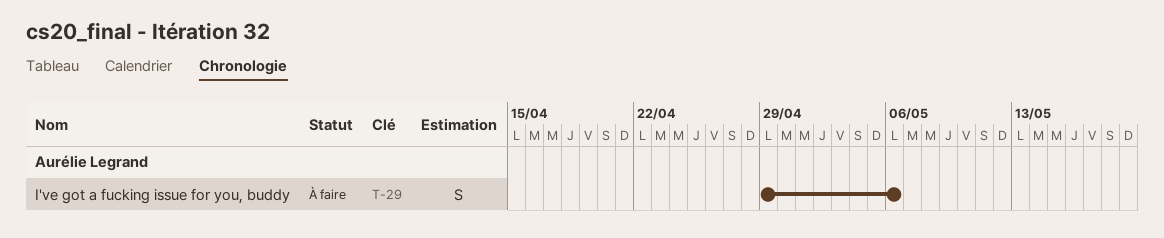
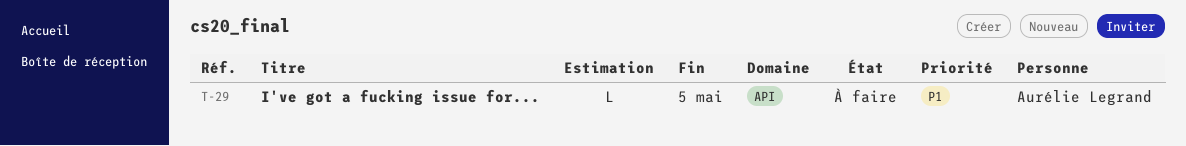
T-29, estimate: S -> L
T-29, due: May 6 -> May 5

